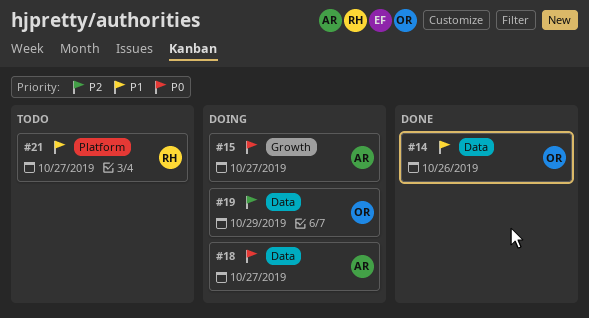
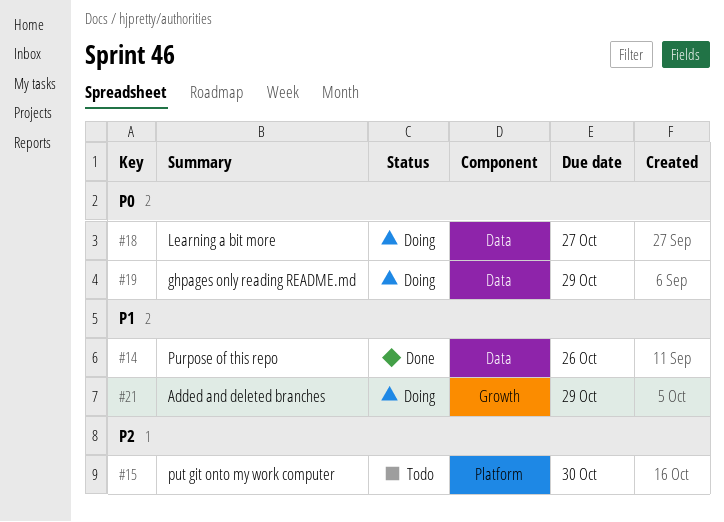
#15, status: Doing -> Todo
#15, priority: P0 -> P2
#15, label: Growth -> Platform
#15, due: Oct 27 -> Oct 30
#19, priority: P2 -> P0
#21, status: Todo -> Doing
#21, label: Platform -> Growth
#21, due: Oct 27 -> Oct 29

